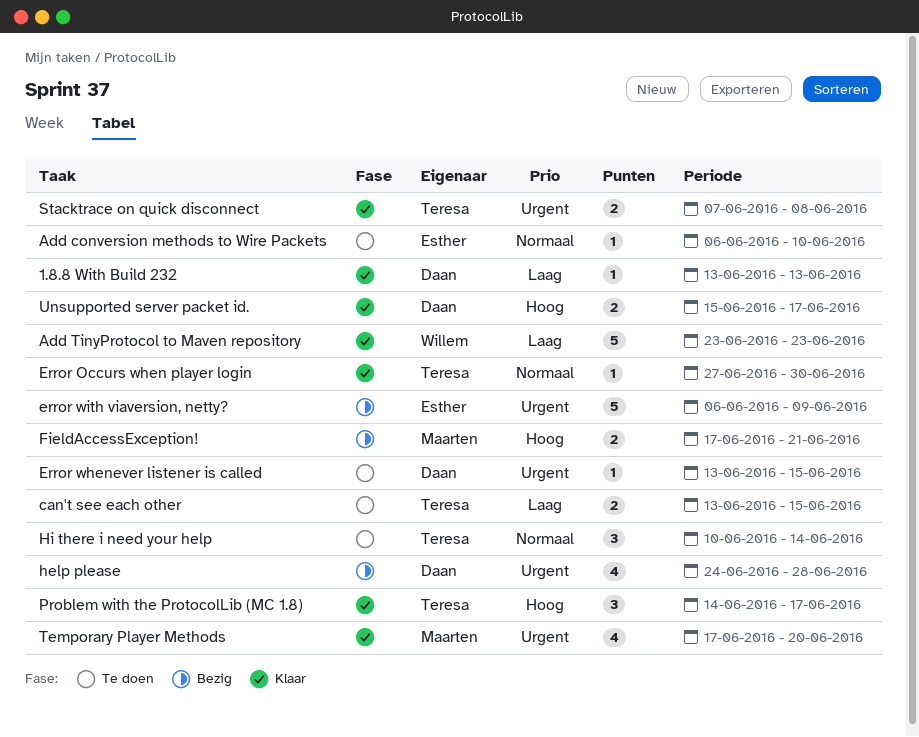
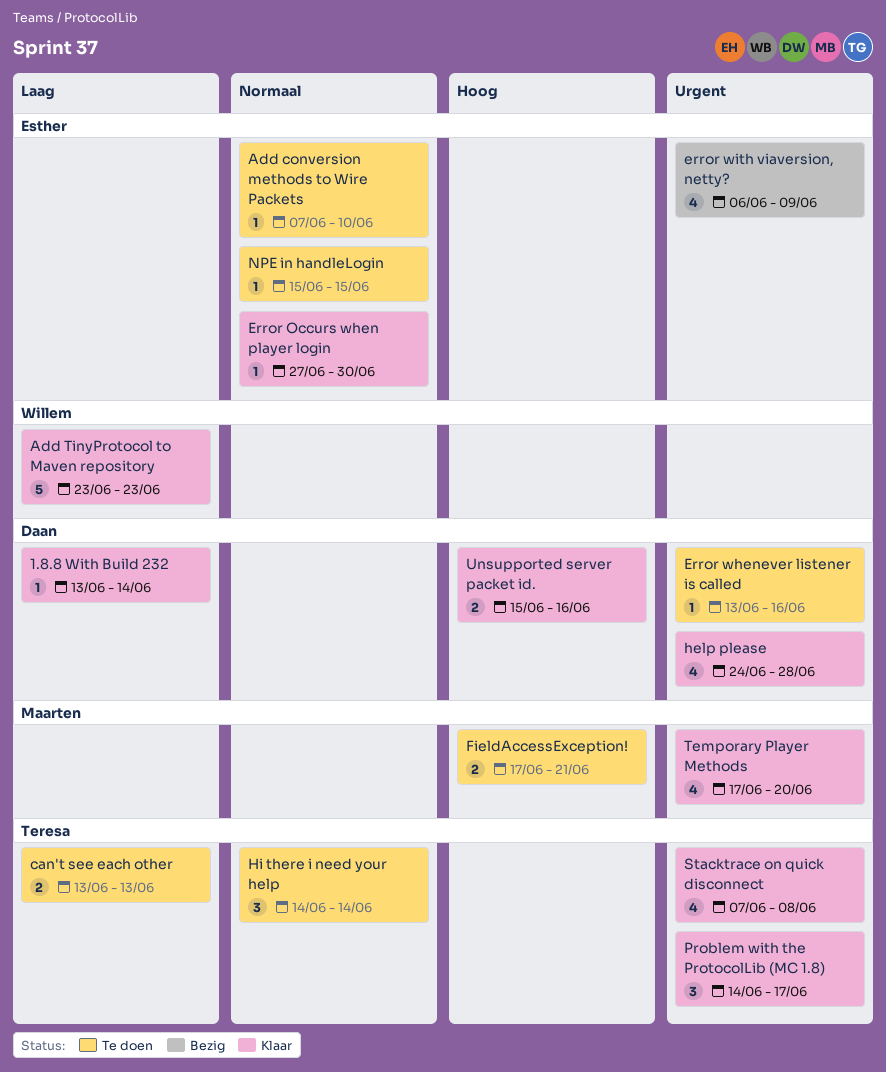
1.8.8 With Build 232, due: Jun 13 -> Jun 14
Add conversion methods to Wire Packets, start: Jun 6 -> Jun 7
can't see each other, due: Jun 15 -> Jun 13
Error Occurs when player login, owner: Teresa -> Esther
Error whenever listener is called, due: Jun 15 -> Jun 16
error with viaversion, netty?, estimate: 5 -> 4
FieldAccessException!, status: Bezig -> Te doen
help please, status: Bezig -> Klaar
Hi there i need your help, start: Jun 10 -> Jun 14
NPE in handleLogin: none -> present
Problem with the ProtocolLib (MC 1.8), priority: Hoog -> Urgent
Stacktrace on quick disconnect, estimate: 2 -> 4
Unsupported server packet id., due: Jun 17 -> Jun 16

